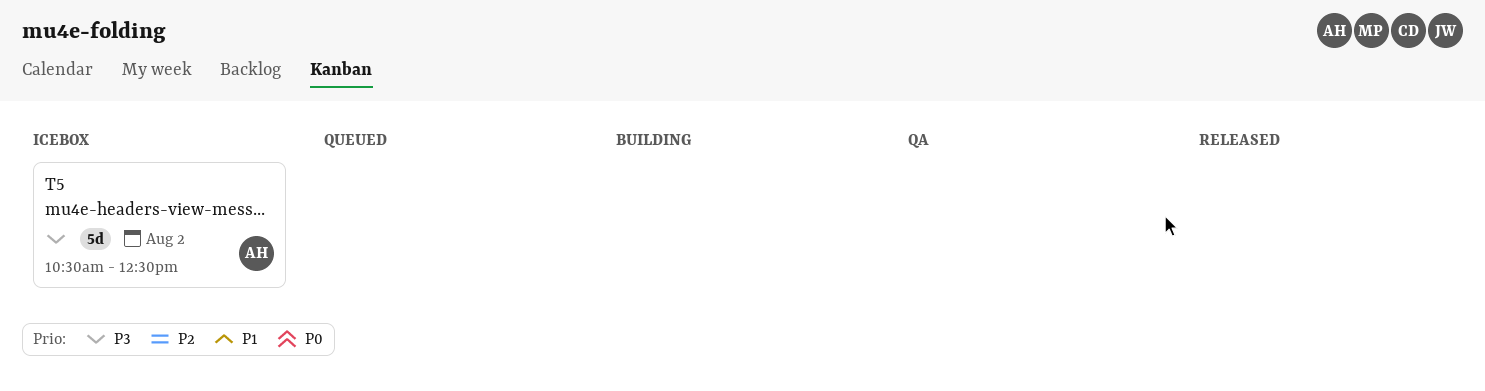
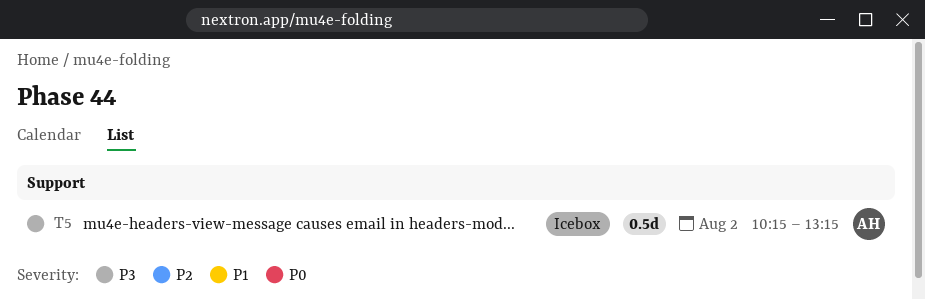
T5, estimate: 5d -> 0.5d
T5, begins: 10:30 -> 10:15
T5, ends: 12:30 -> 13:15

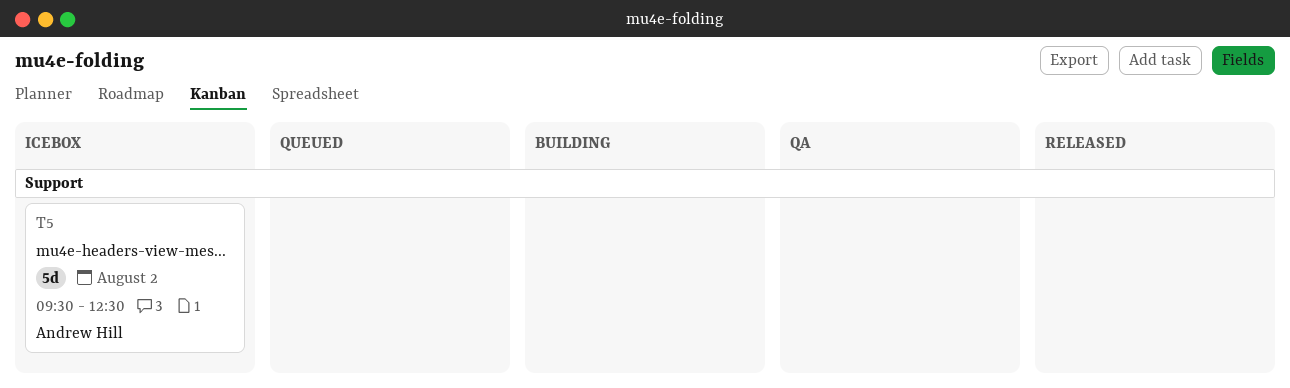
T5, estimate: 0.5d -> 5d
T5, begins: 10:15 -> 09:30
T5, ends: 13:15 -> 12:30

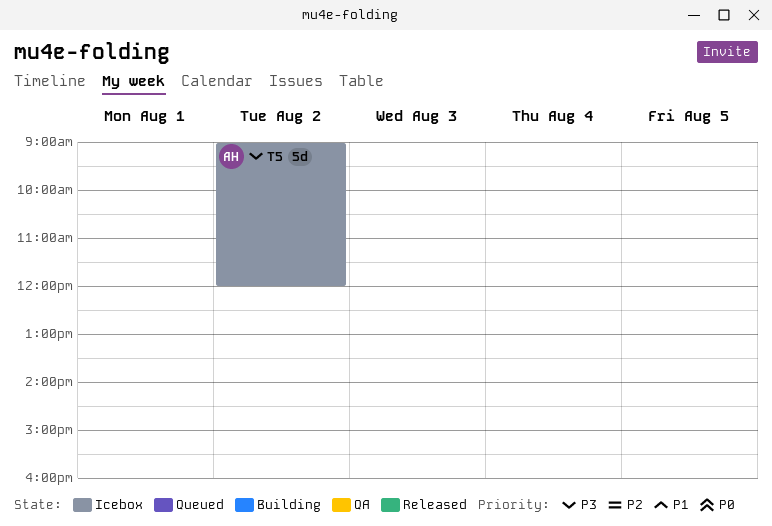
T5, begins: 09:30 -> 09:00
T5, ends: 12:30 -> 12:00

